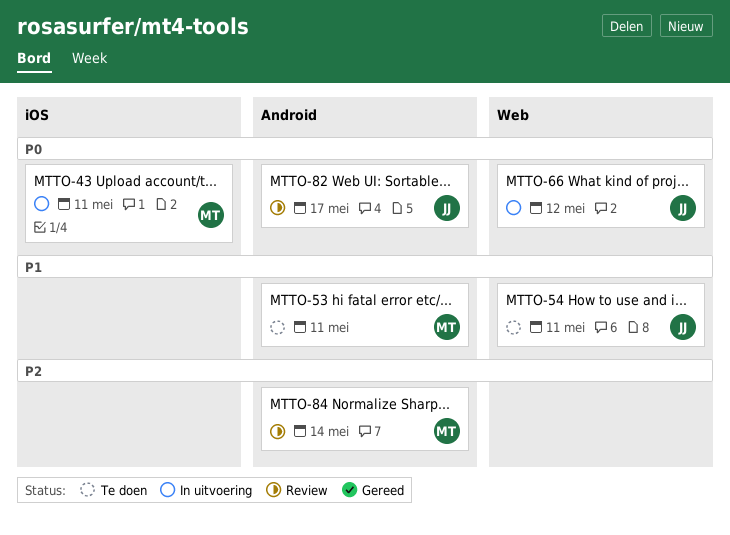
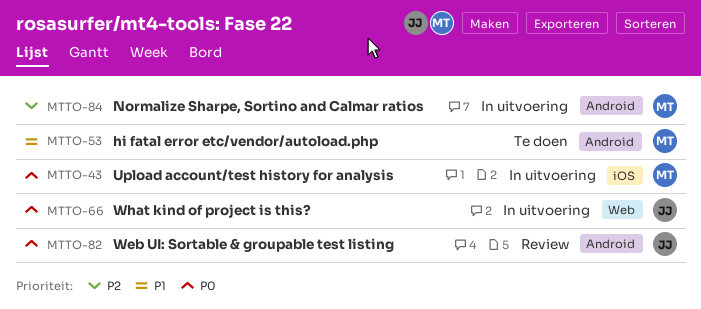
MTTO-54: present -> none
MTTO-84, status: Review -> In uitvoering

